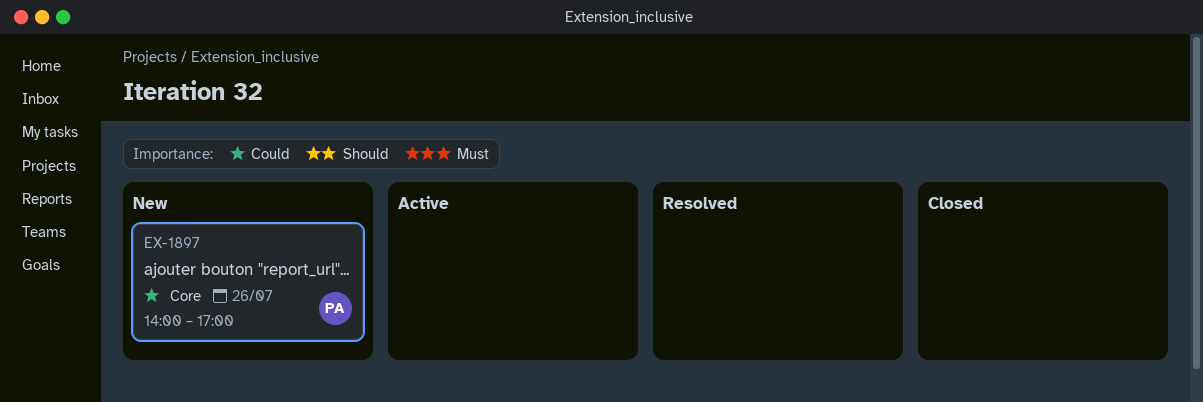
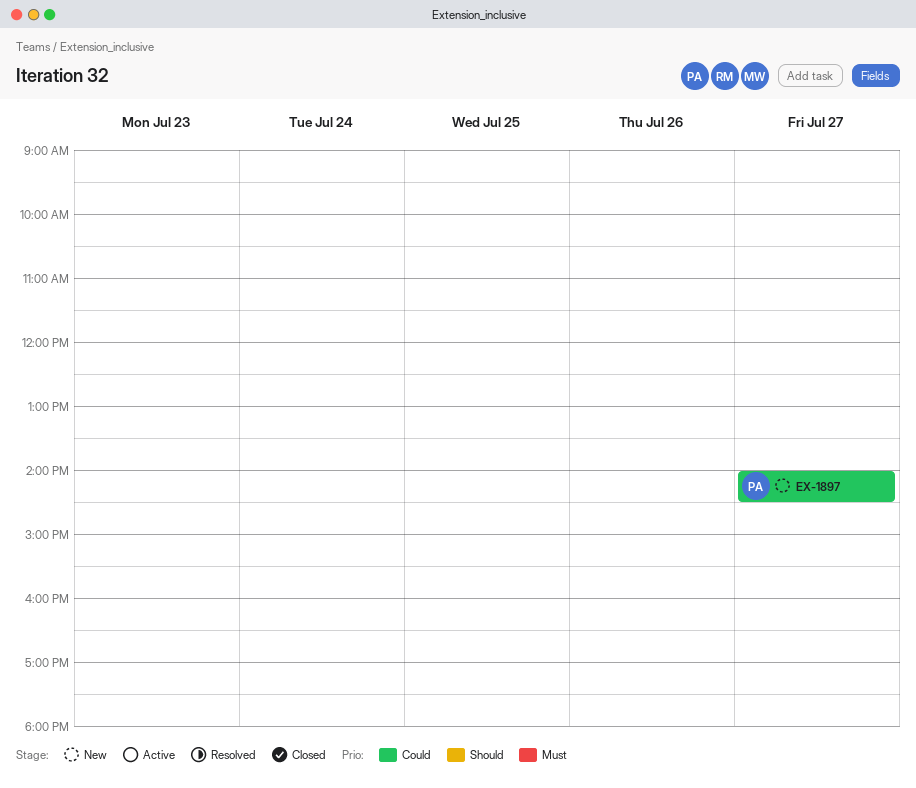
EX-1897, day: Jul 26 -> Jul 27
EX-1897, ends: 17:00 -> 14:30

